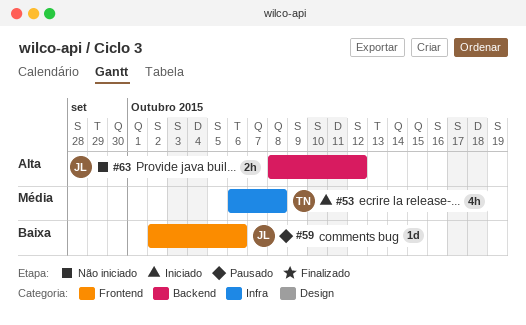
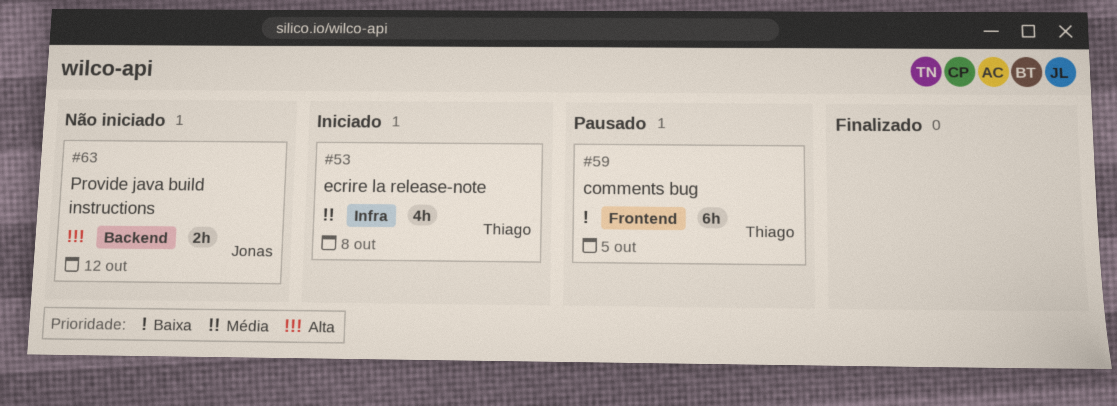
#59, owner: Jonas -> Thiago
#59, estimate: 1d -> 6h
#59, due: Oct 6 -> Oct 5

